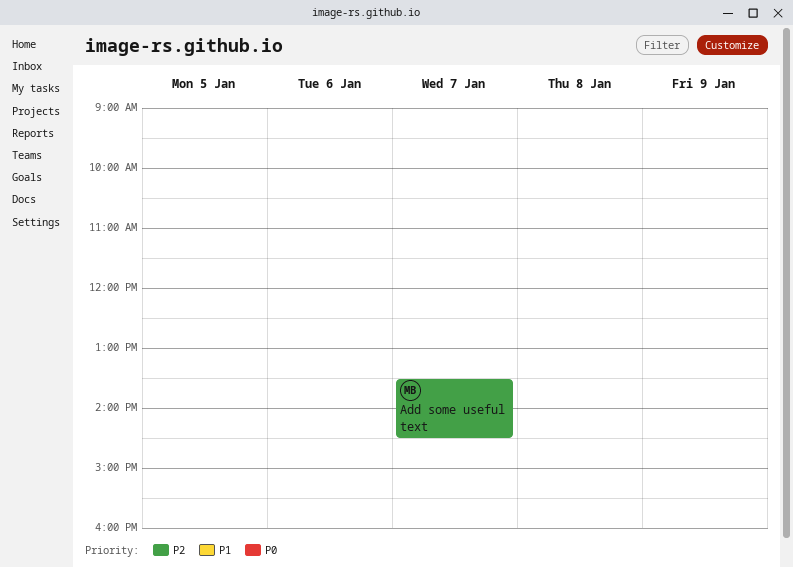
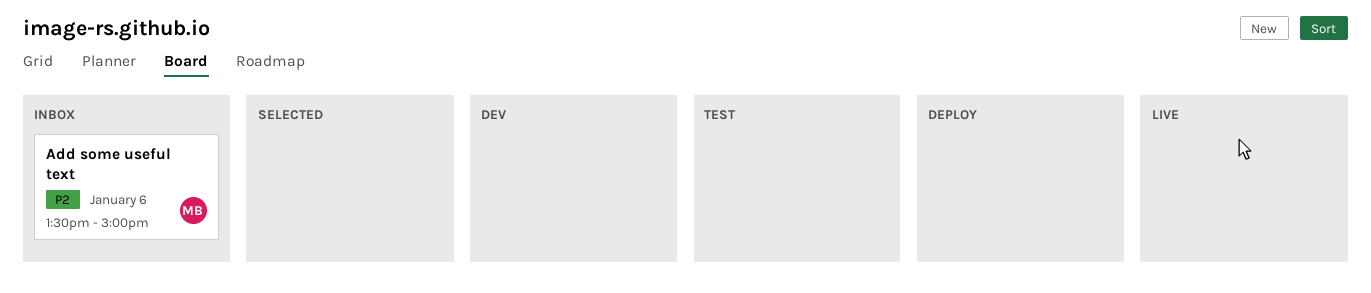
Add some useful text, day: Jan 7 -> Jan 6
Add some useful text, ends: 14:30 -> 15:00

